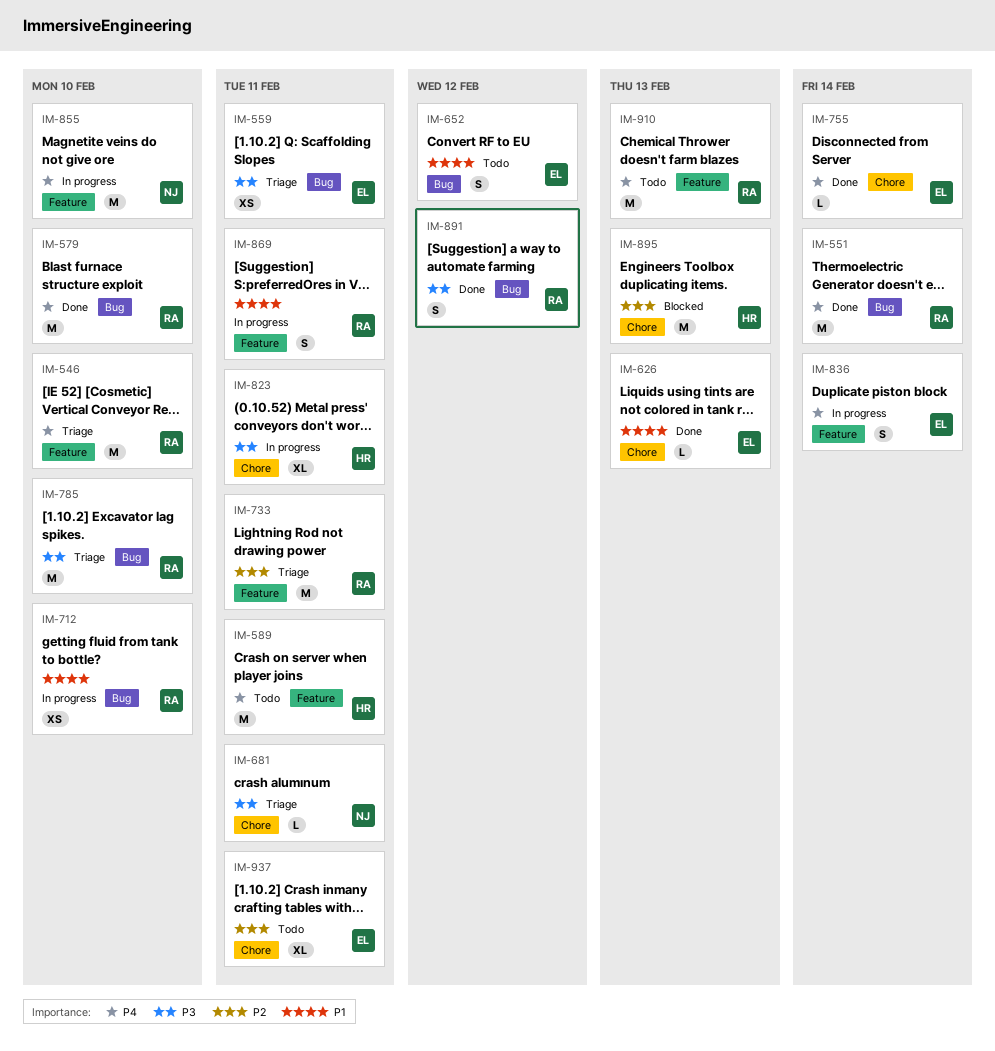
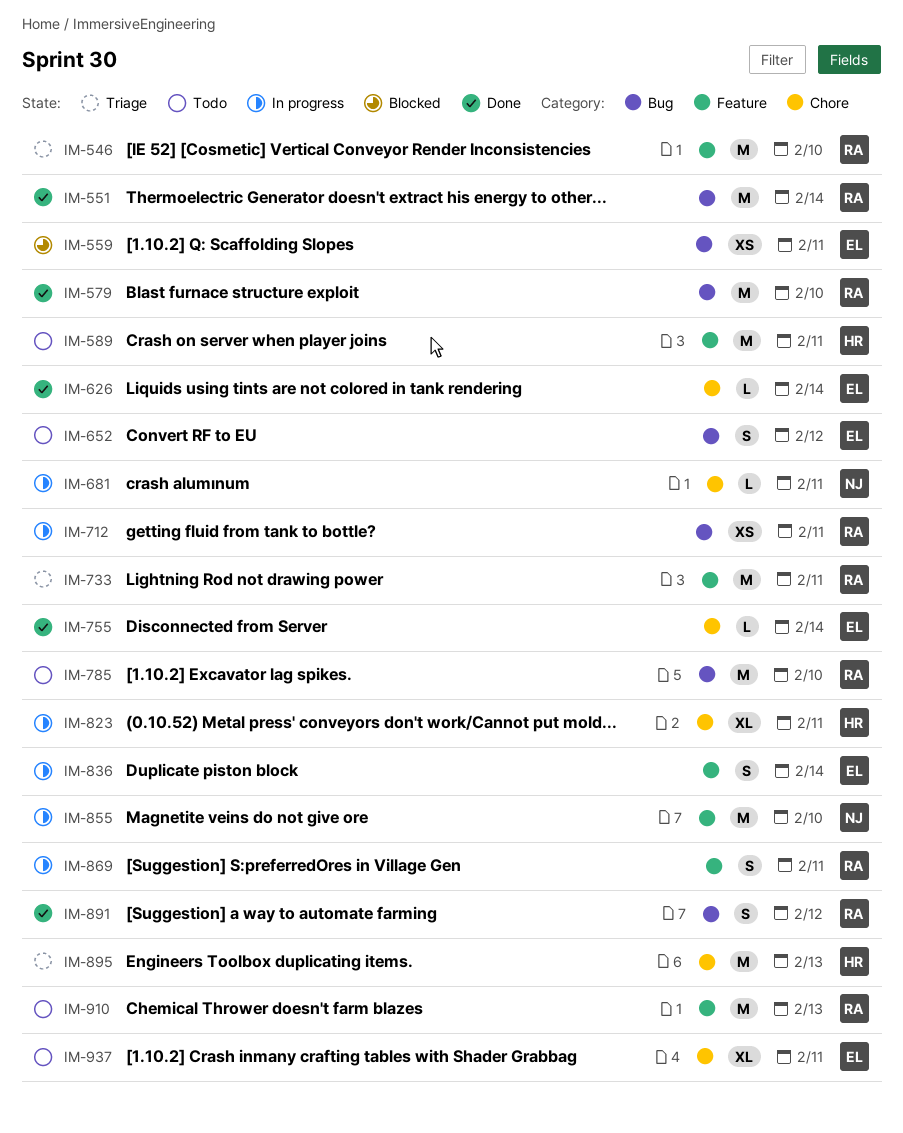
IM-559, status: Triage -> Blocked
IM-626, due: Feb 13 -> Feb 14
IM-681, status: Triage -> In progress
IM-712, due: Feb 10 -> Feb 11
IM-785, status: Triage -> Todo
IM-895, status: Blocked -> Triage

